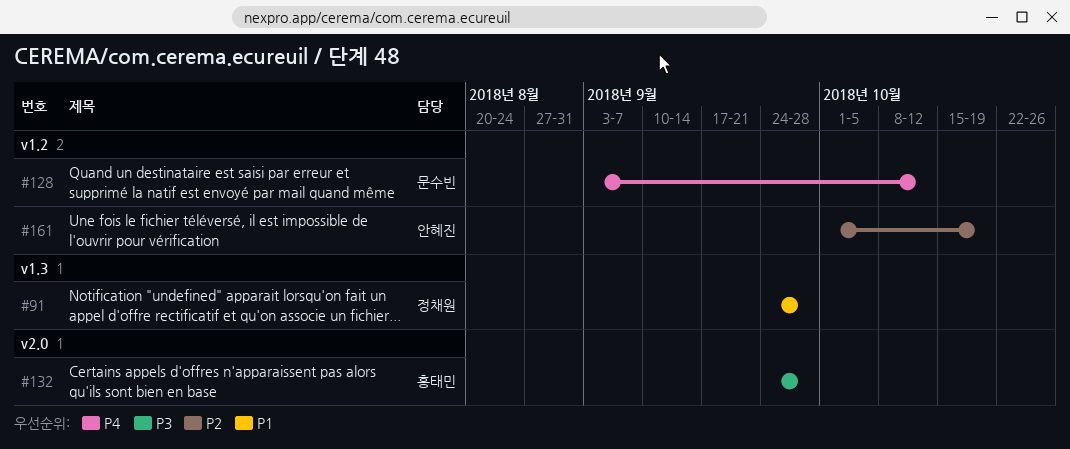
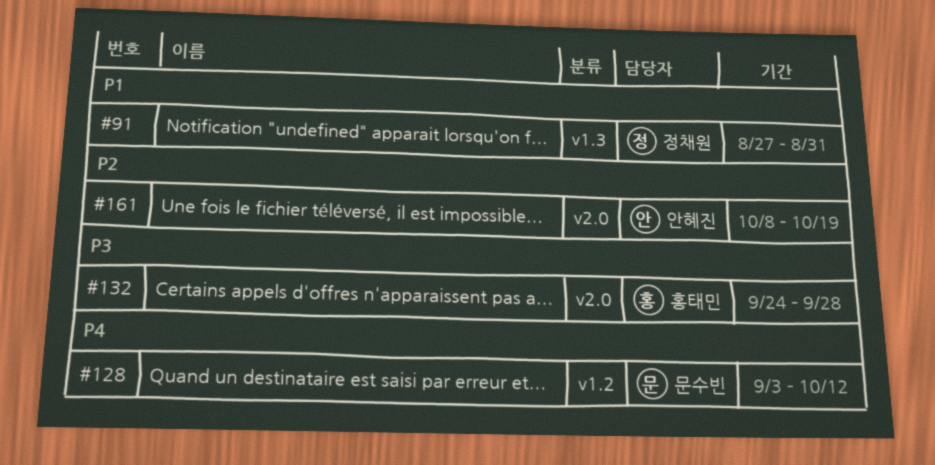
#91, start: Sep 24 -> Aug 27
#91, due: Sep 28 -> Aug 31
#161, label: v1.2 -> v2.0
#161, start: Oct 1 -> Oct 8

